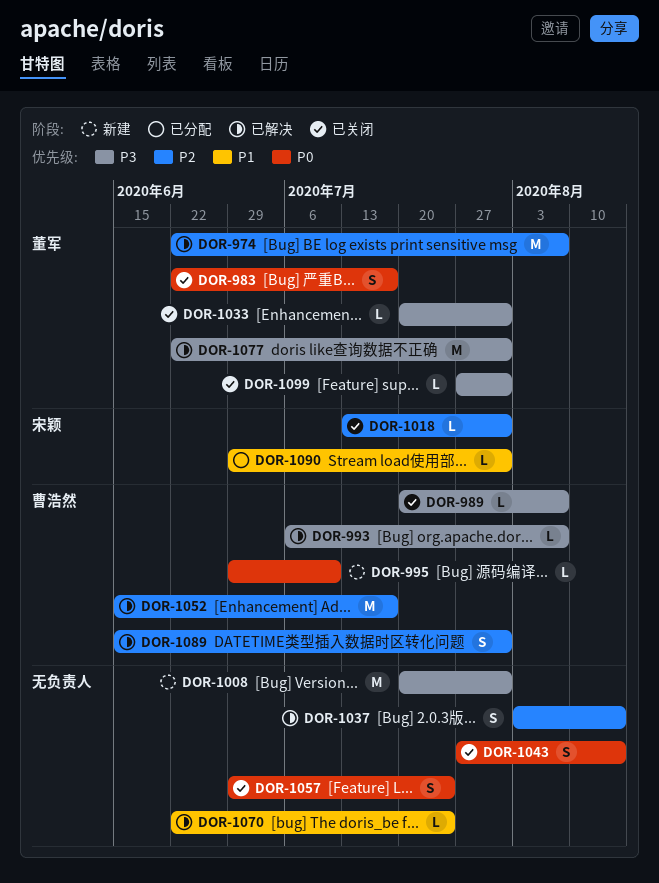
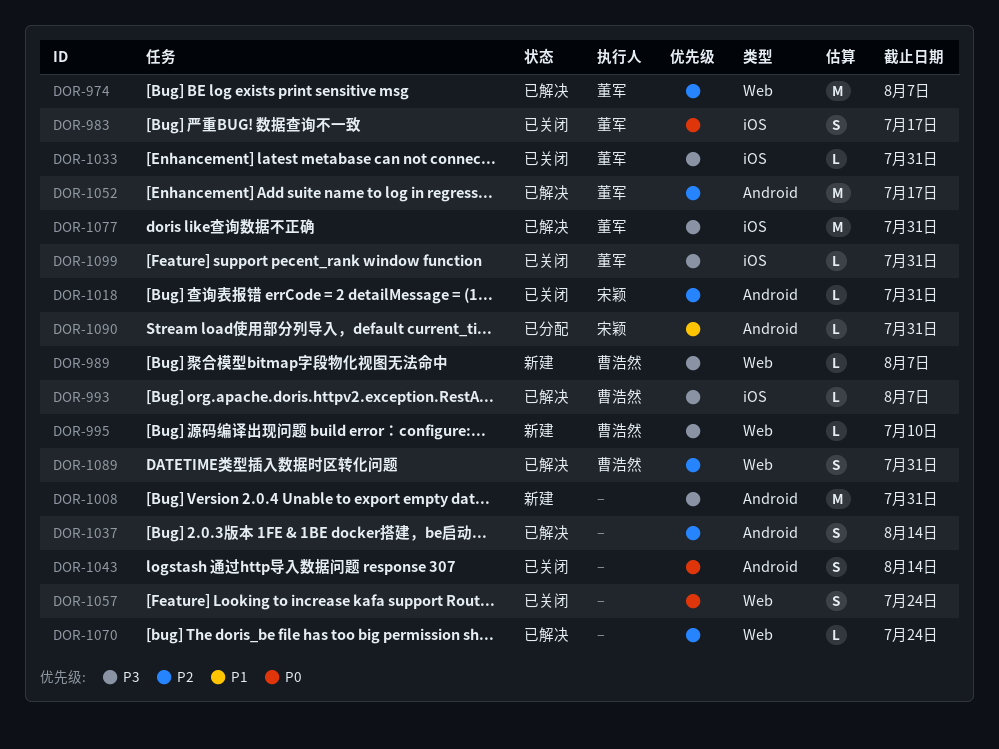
DOR-989, status: 已关闭 -> 新建
DOR-995, priority: P0 -> P3
DOR-1052, owner: 曹浩然 -> 董军
DOR-1070, priority: P1 -> P2

